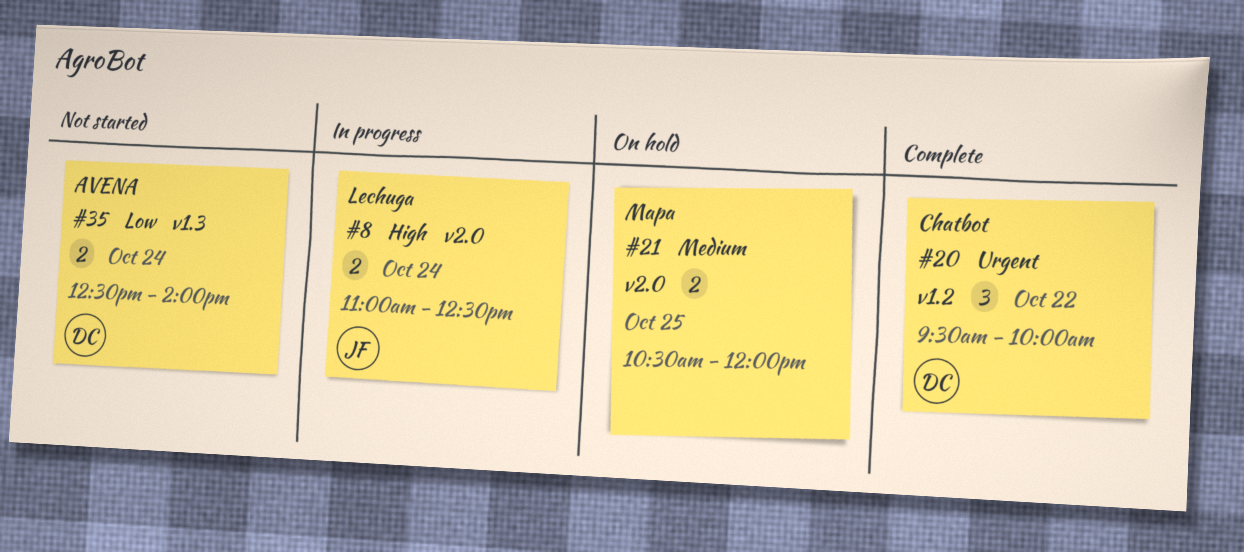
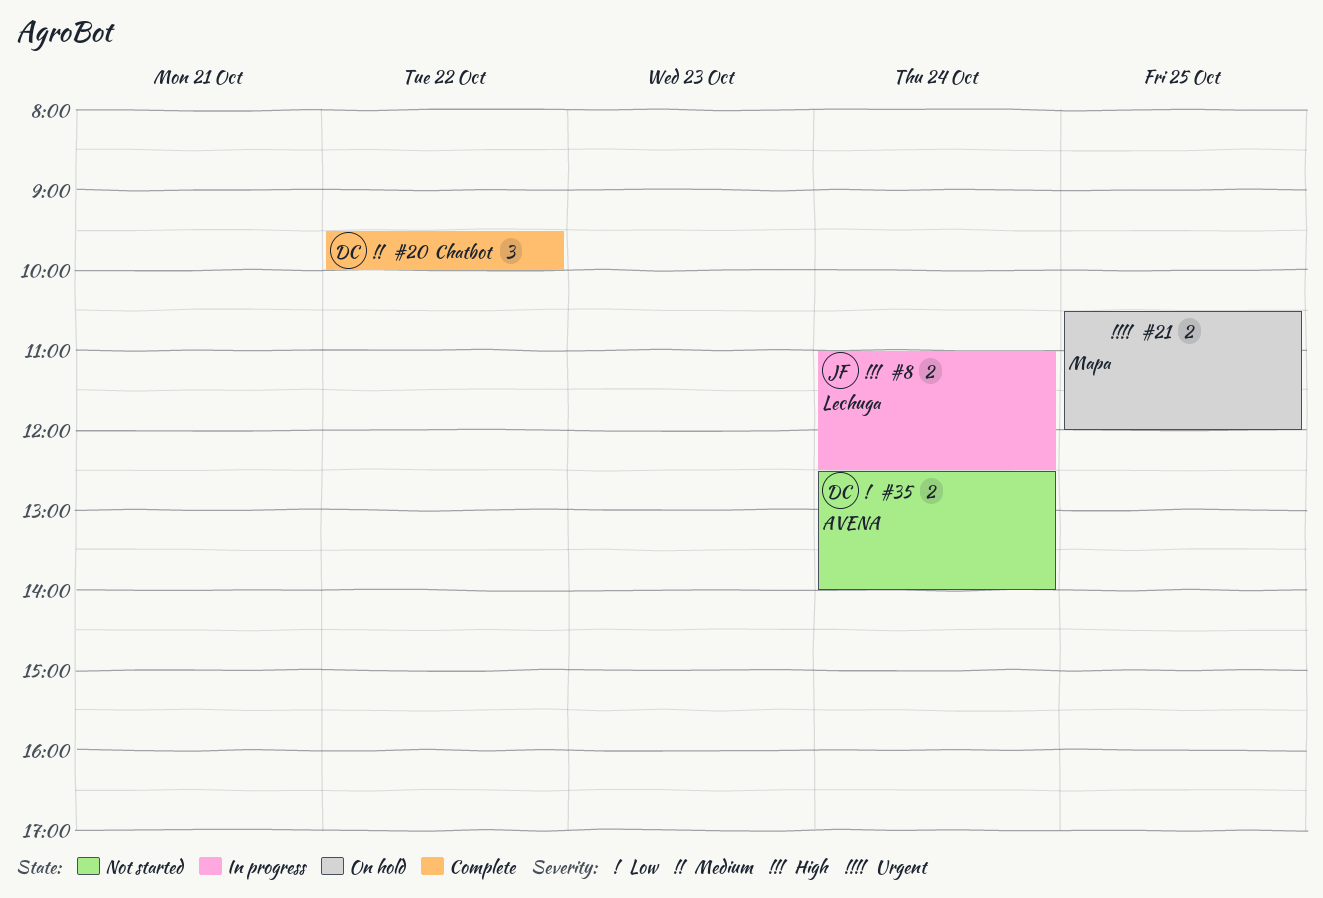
#20, priority: Urgent -> Medium
#21, priority: Medium -> Urgent

